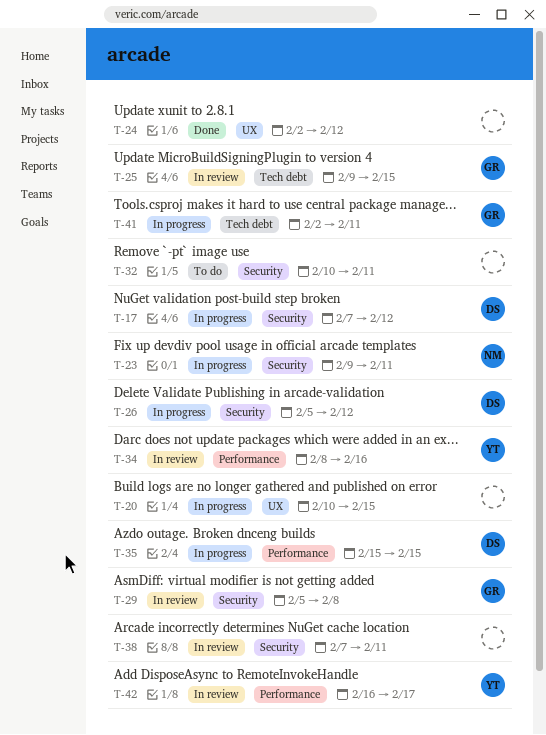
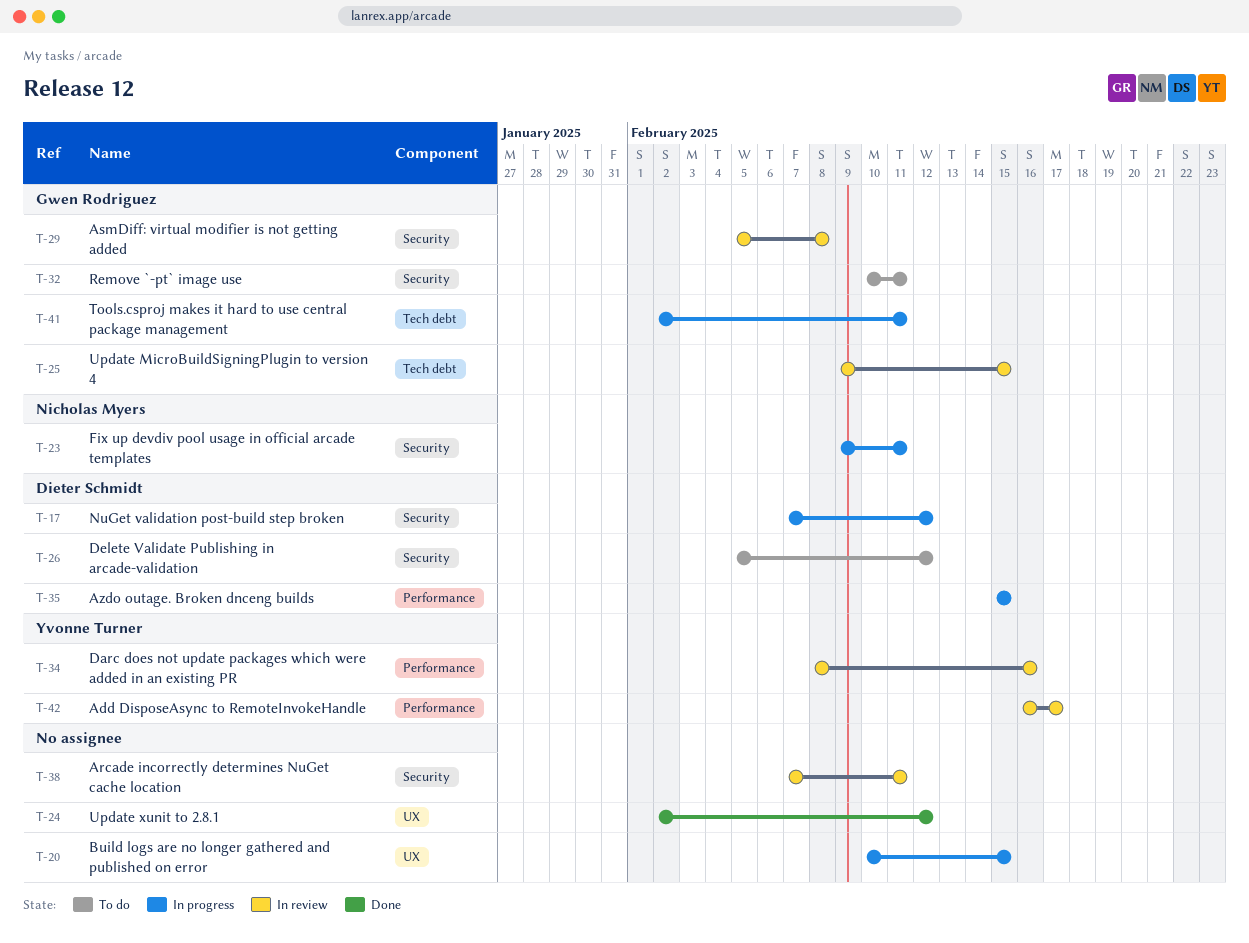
T-26, status: In progress -> To do
T-32, owner: none -> Gwen Rodriguez

